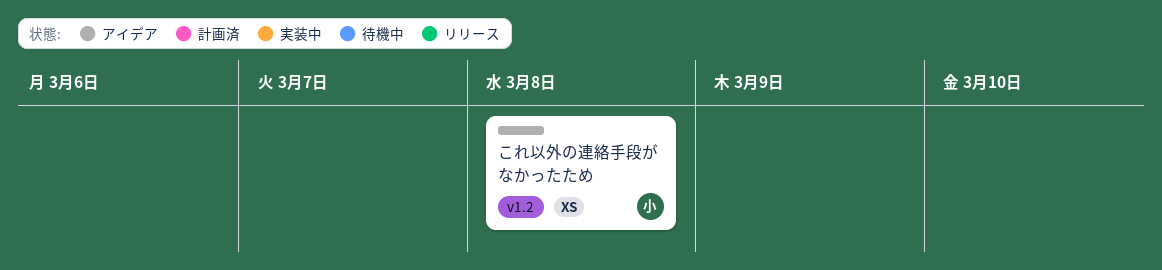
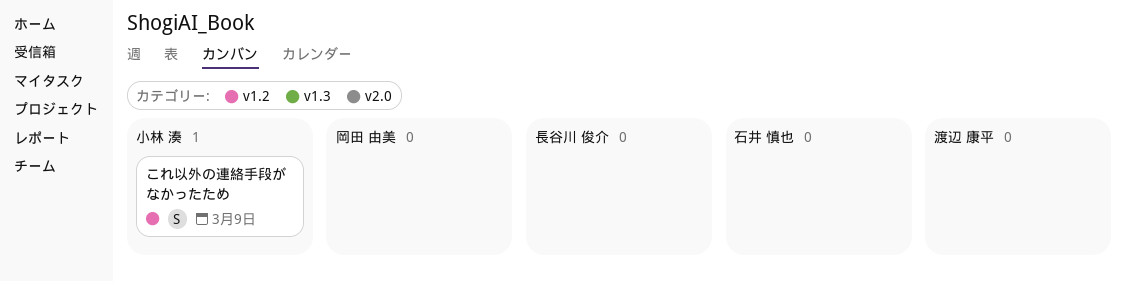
これ以外の連絡手段がなかったため, estimate: XS -> S
これ以外の連絡手段がなかったため, due: Mar 8 -> Mar 9

